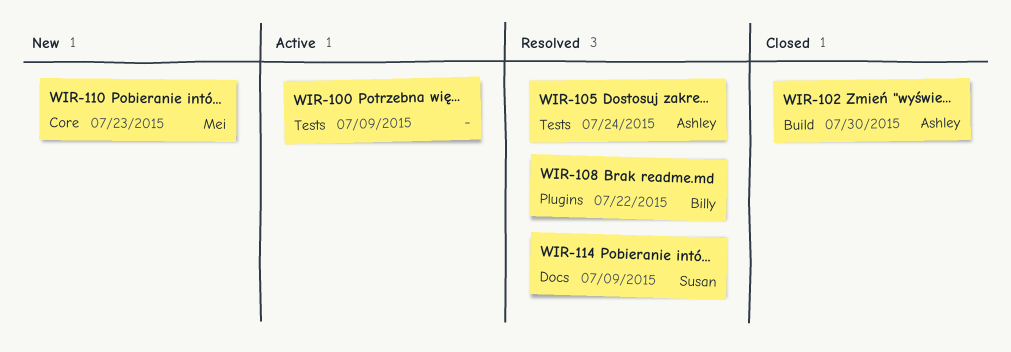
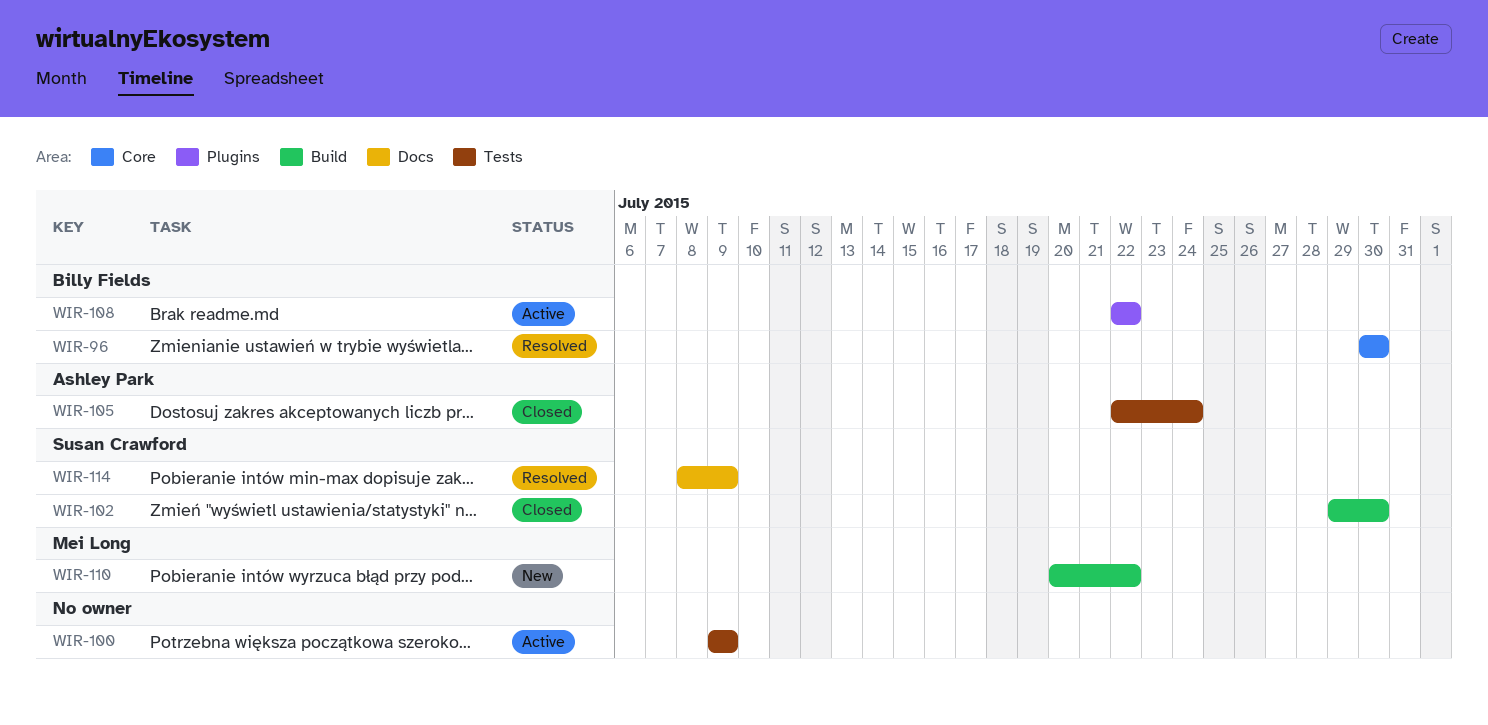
WIR-96: none -> present
WIR-102, owner: Ashley Park -> Susan Crawford
WIR-105, status: Resolved -> Closed
WIR-108, status: Resolved -> Active
WIR-110, label: Core -> Build
WIR-110, due: Jul 23 -> Jul 22

